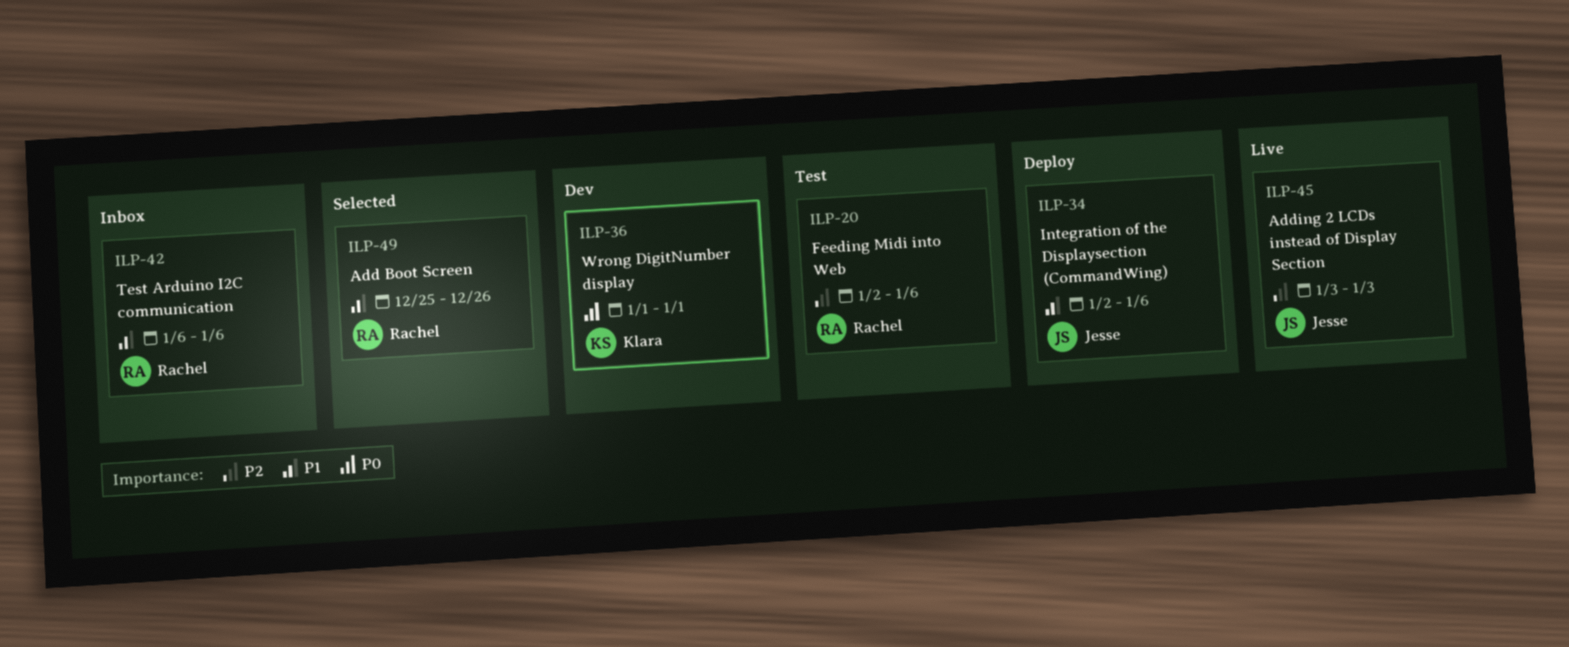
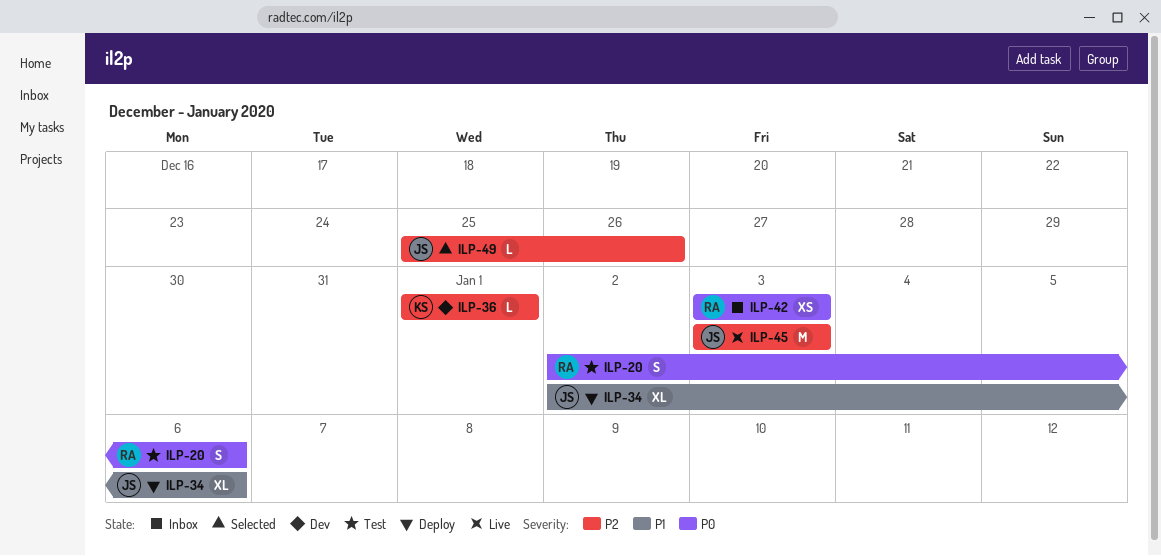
ILP-20, priority: P2 -> P0
ILP-36, priority: P0 -> P2
ILP-42, priority: P1 -> P0
ILP-42, start: Jan 6 -> Jan 3
ILP-42, due: Jan 6 -> Jan 3
ILP-49, owner: Rachel -> Jesse
ILP-49, priority: P1 -> P2

